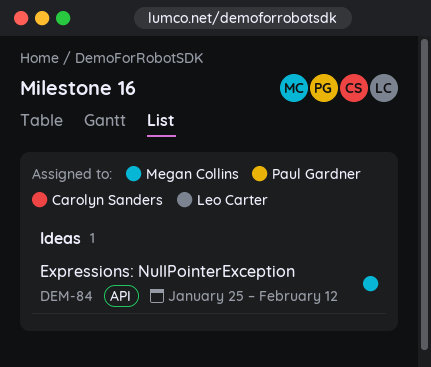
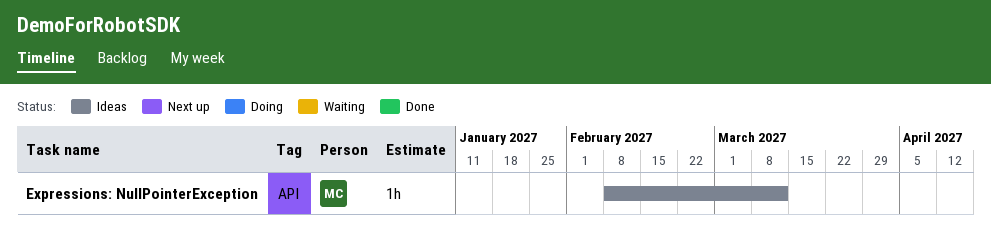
Expressions: NullPointerException, start: Jan 25 -> Feb 8
Expressions: NullPointerException, due: Feb 12 -> Mar 12

